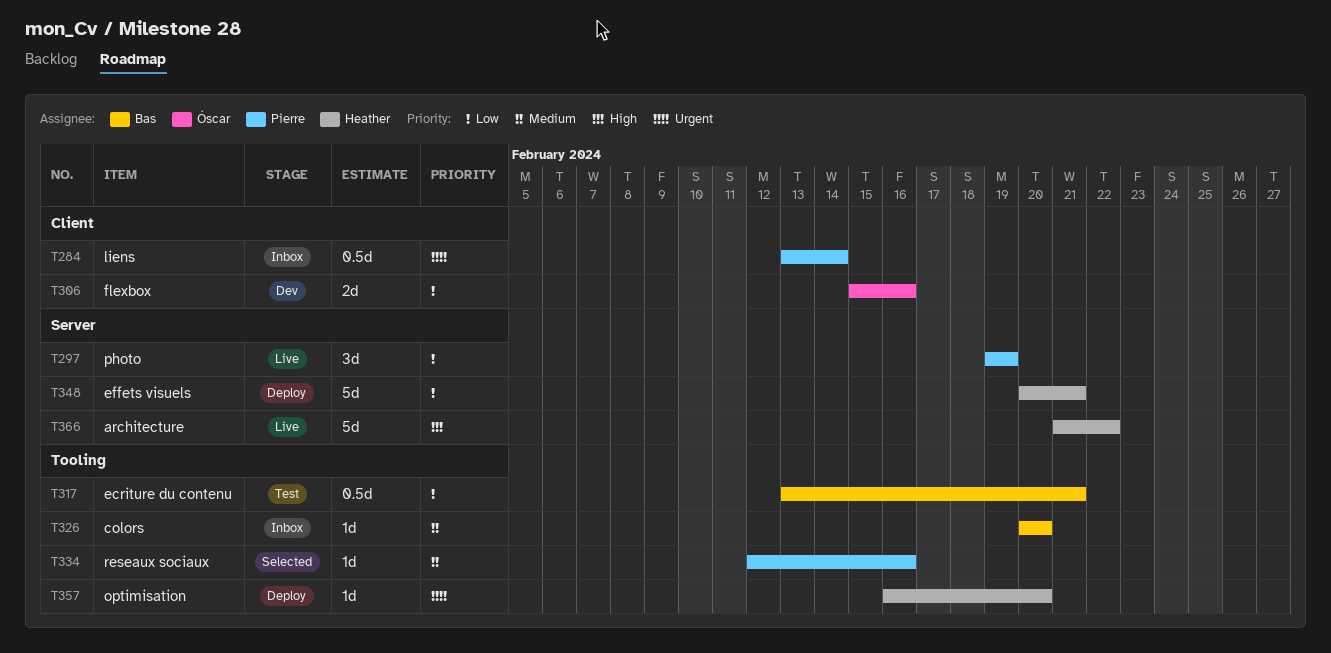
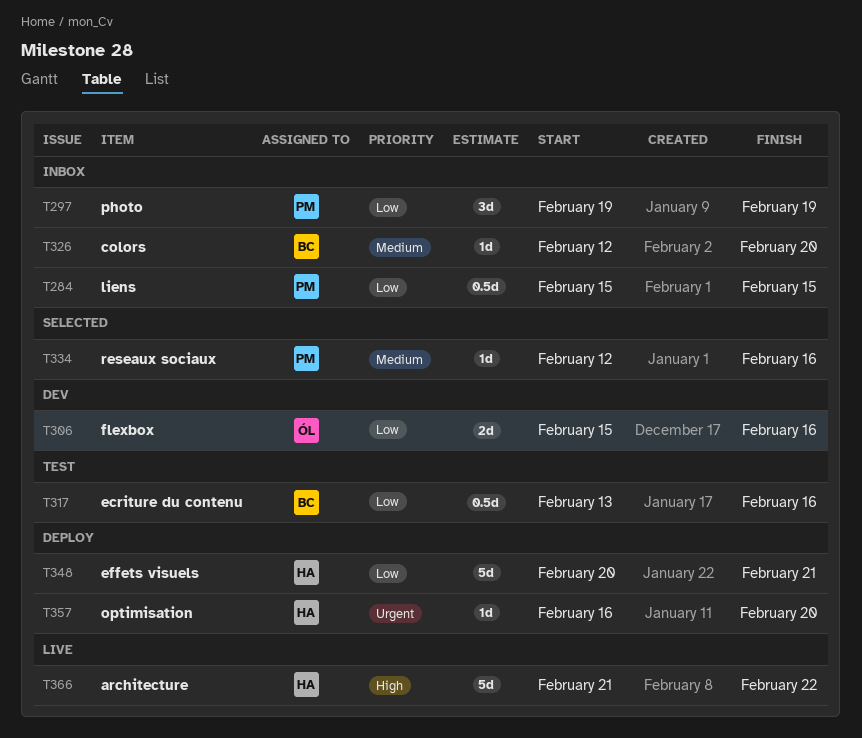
T284, priority: Urgent -> Low
T284, start: Feb 13 -> Feb 15
T284, due: Feb 14 -> Feb 15
T297, status: Live -> Inbox
T317, due: Feb 21 -> Feb 16
T326, start: Feb 20 -> Feb 12

